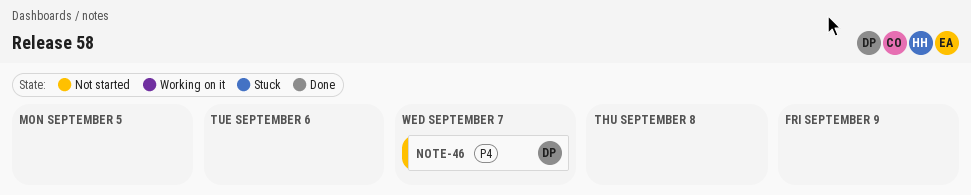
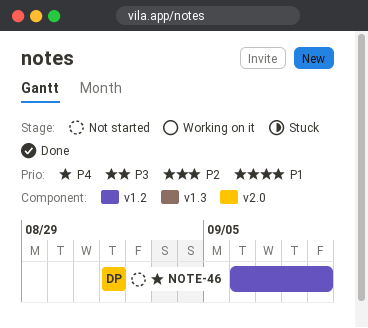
NOTE-46, due: Sep 7 -> Sep 9

